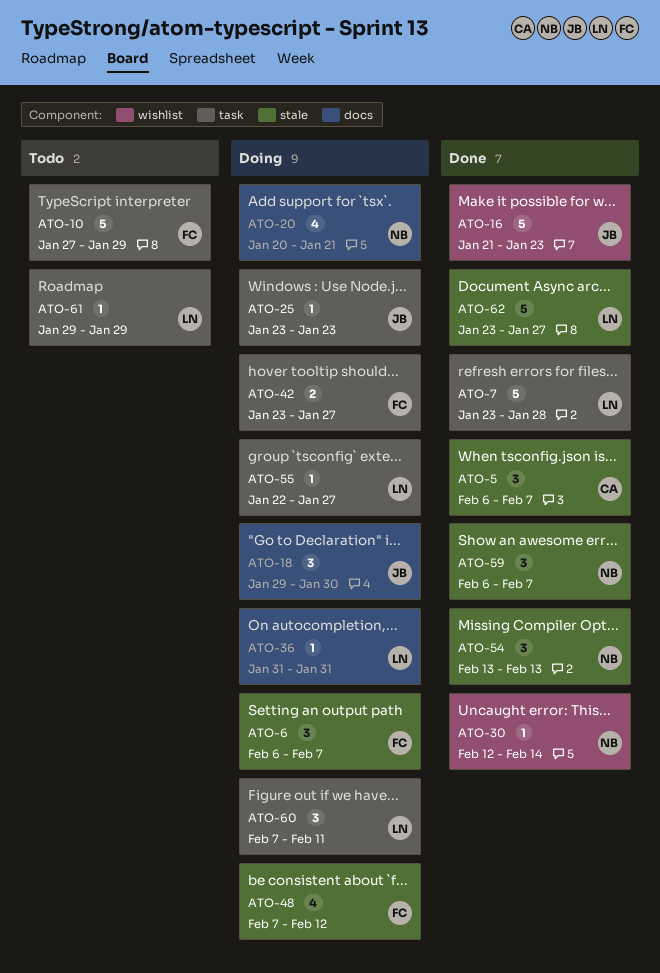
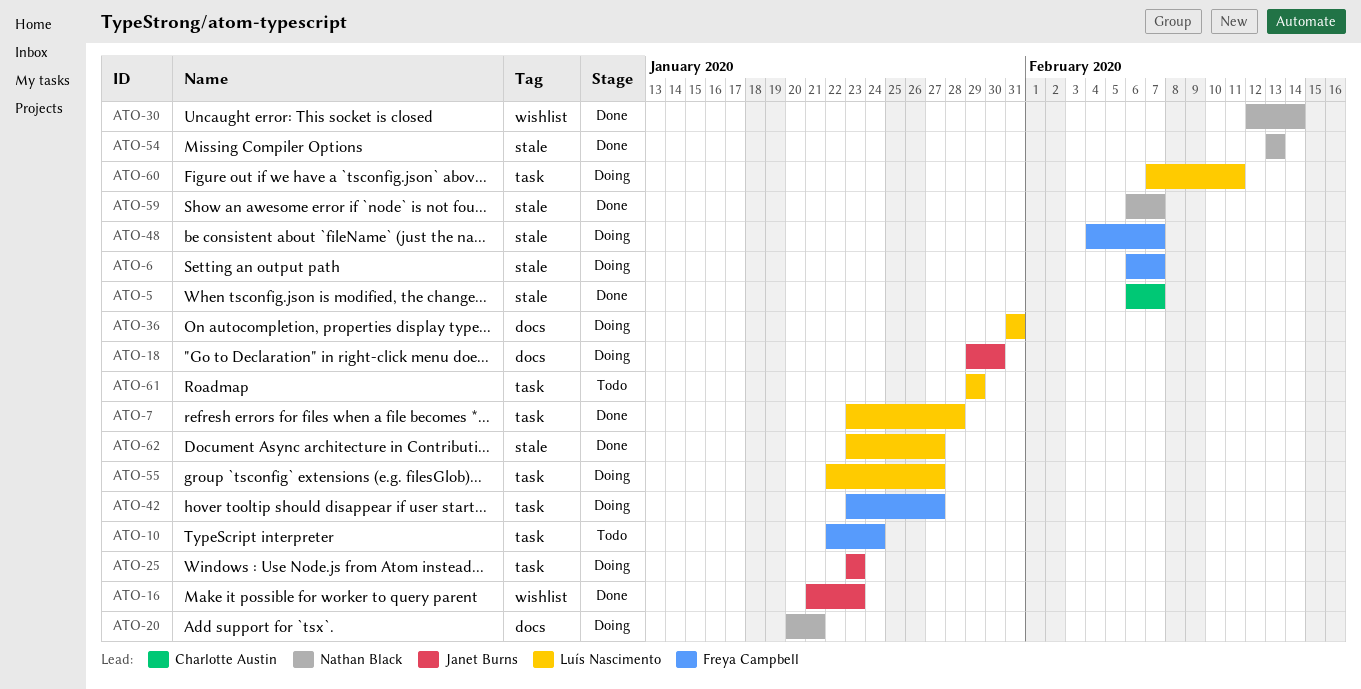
ATO-10, start: Jan 27 -> Jan 22
ATO-10, due: Jan 29 -> Jan 24
ATO-48, start: Feb 7 -> Feb 4
ATO-48, due: Feb 12 -> Feb 7

